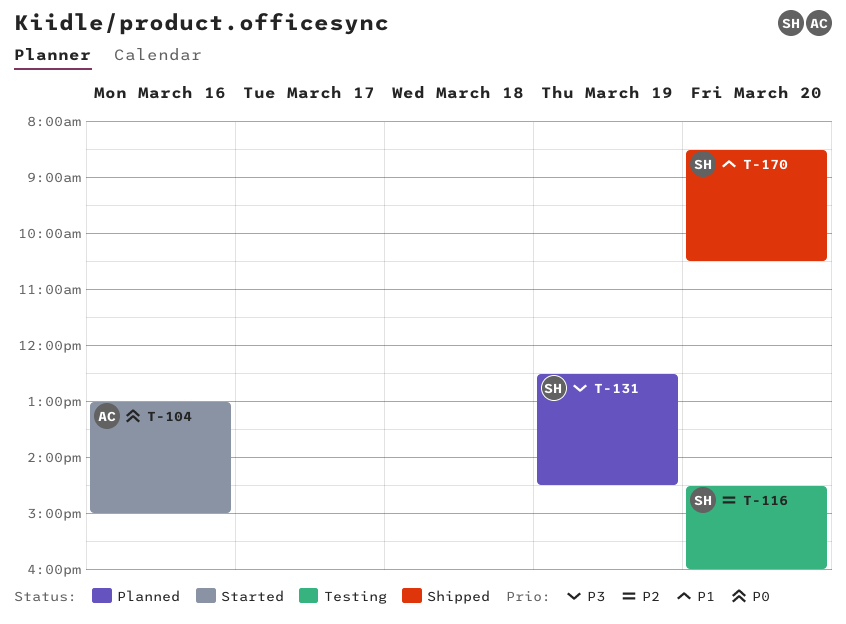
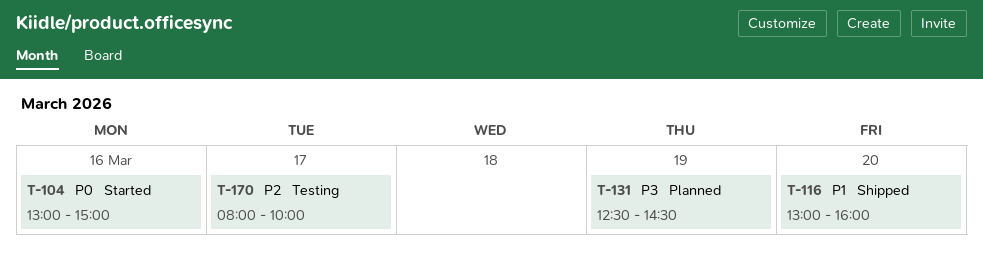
T-116, status: Testing -> Shipped
T-116, priority: P2 -> P1
T-116, begins: 14:30 -> 13:00
T-170, status: Shipped -> Testing
T-170, priority: P1 -> P2
T-170, day: Mar 20 -> Mar 17
T-170, begins: 08:30 -> 08:00
T-170, ends: 10:30 -> 10:00

